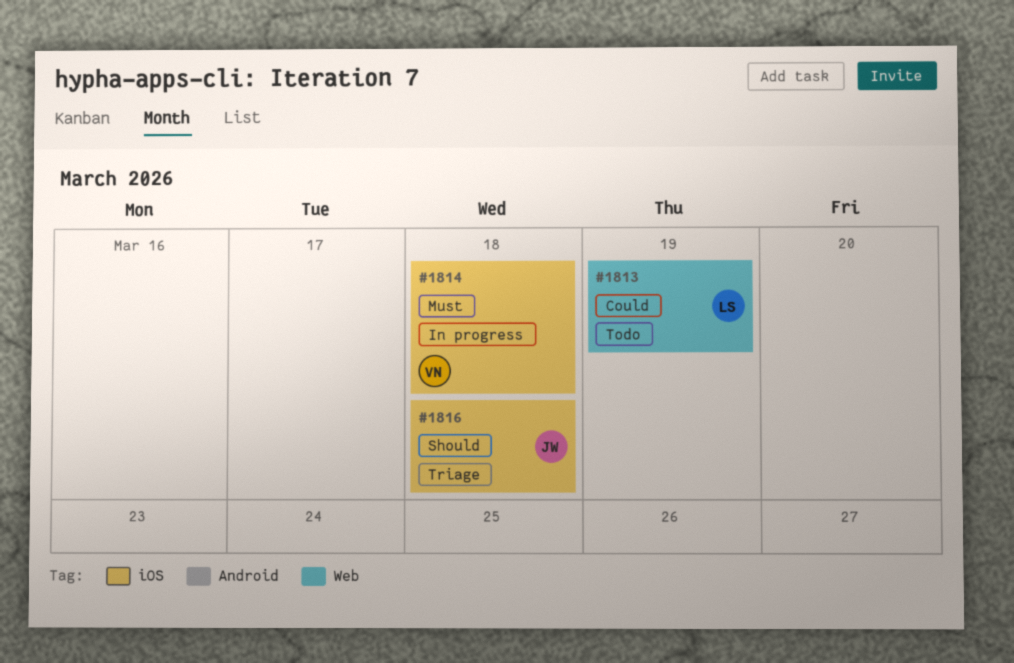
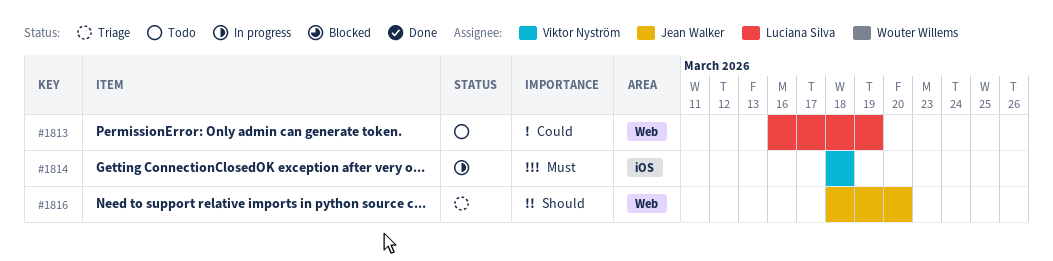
#1816, label: iOS -> Web
#1816, due: Mar 18 -> Mar 20

